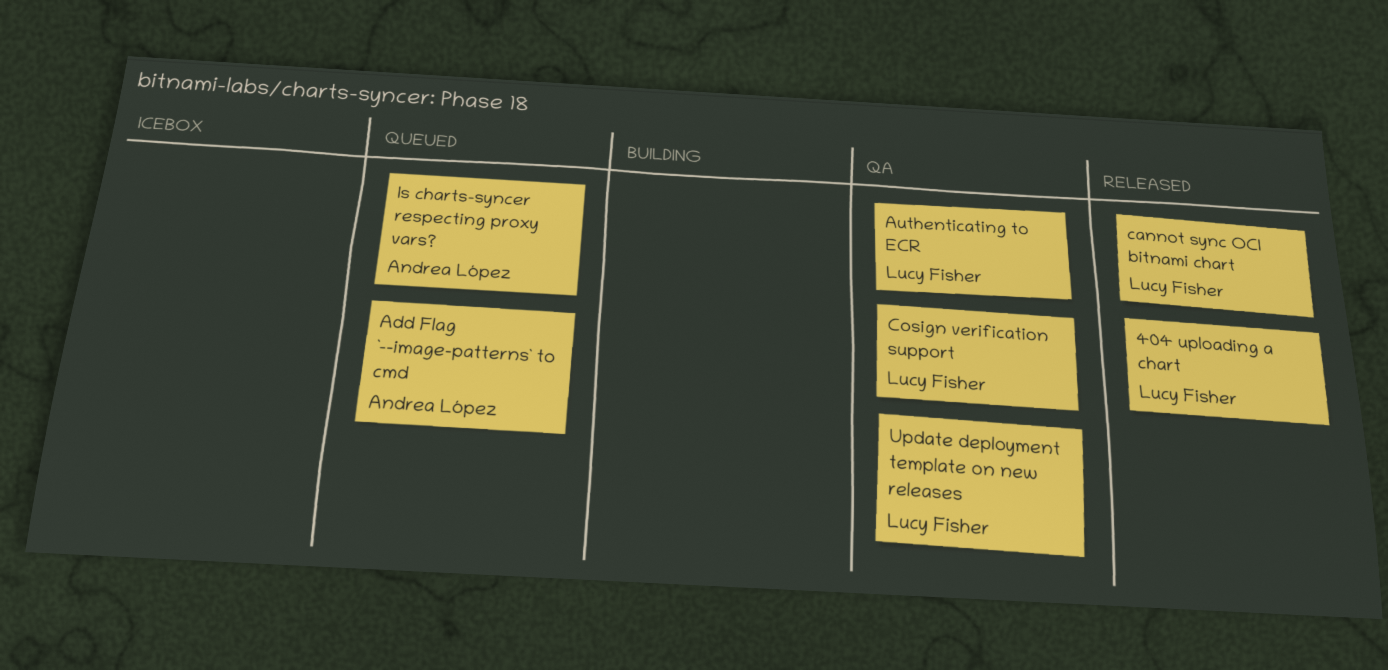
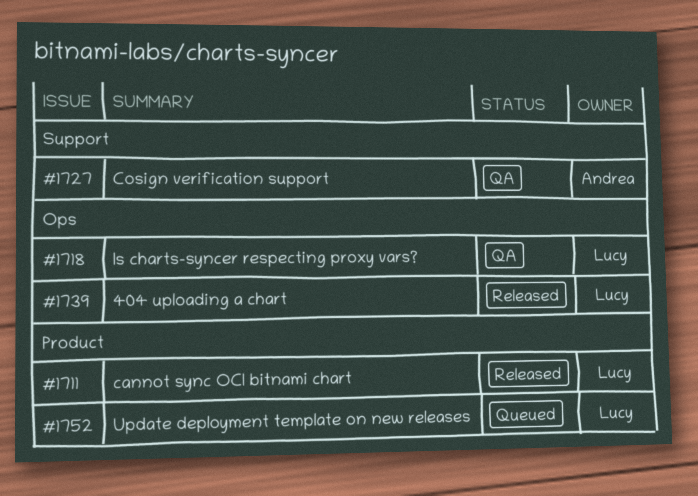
Add Flag `--image-patterns` to cmd: present -> none
Authenticating to ECR: present -> none
Cosign verification support, owner: Lucy Fisher -> Andrea López
Is charts-syncer respecting proxy vars?, status: Queued -> QA
Is charts-syncer respecting proxy vars?, owner: Andrea López -> Lucy Fisher
Update deployment template on new releases, status: QA -> Queued

